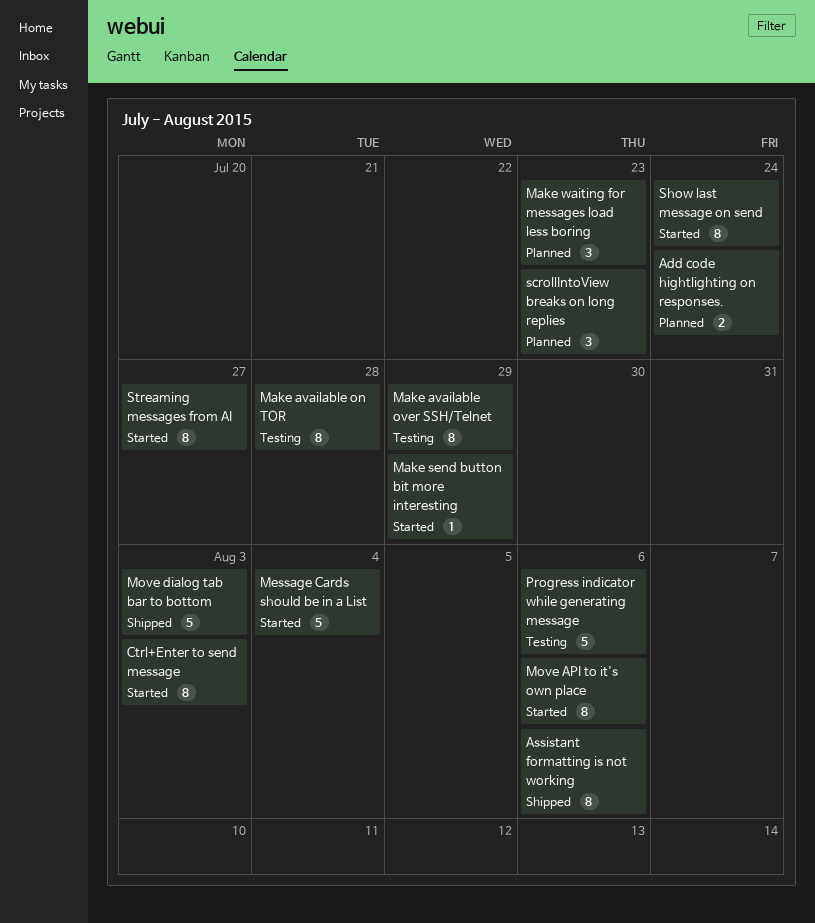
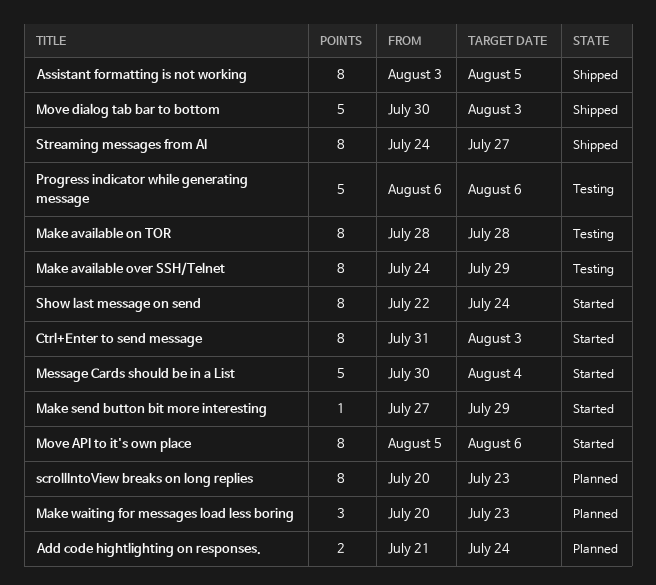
Assistant formatting is not working, due: Aug 6 -> Aug 5
scrollIntoView breaks on long replies, estimate: 3 -> 8
Streaming messages from AI, status: Started -> Shipped

